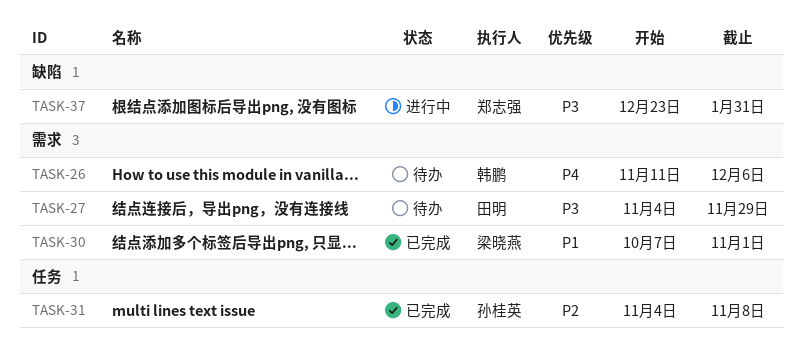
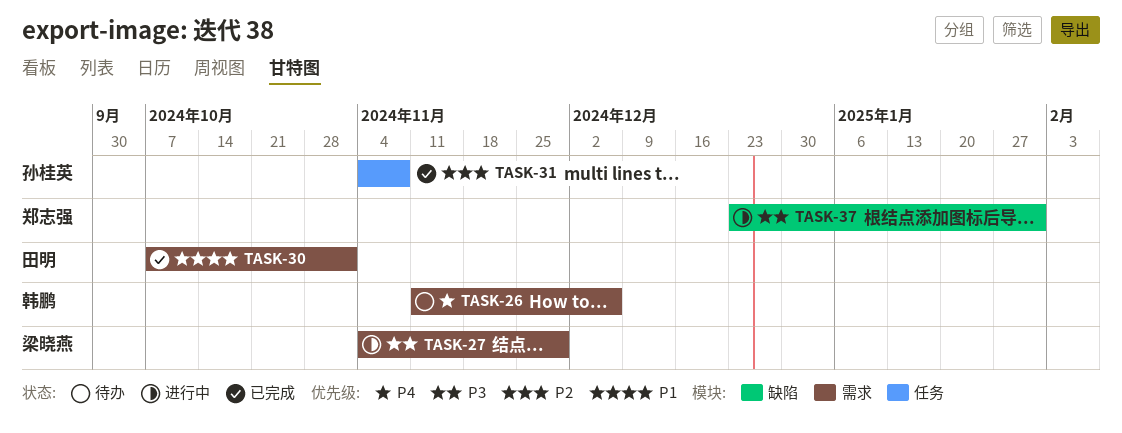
TASK-27, status: 待办 -> 进行中
TASK-27, owner: 田明 -> 梁晓燕
TASK-30, owner: 梁晓燕 -> 田明

